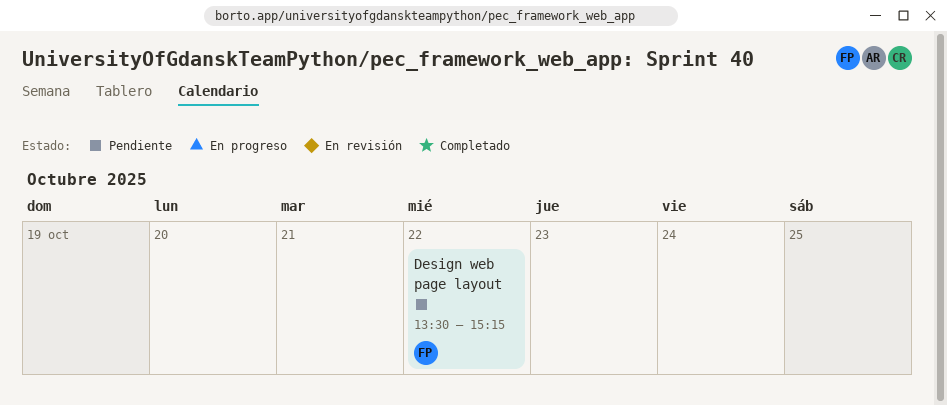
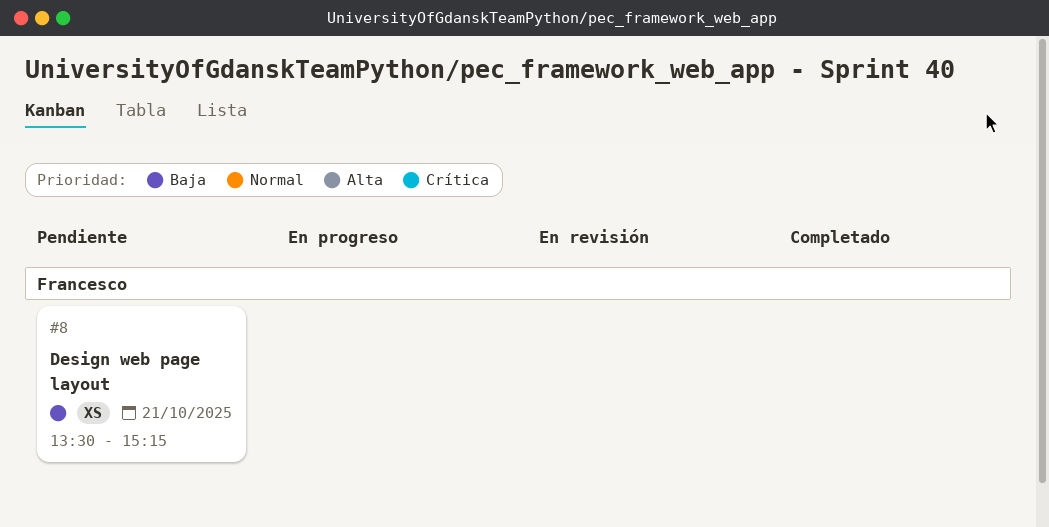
Design web page layout, day: Oct 22 -> Oct 21

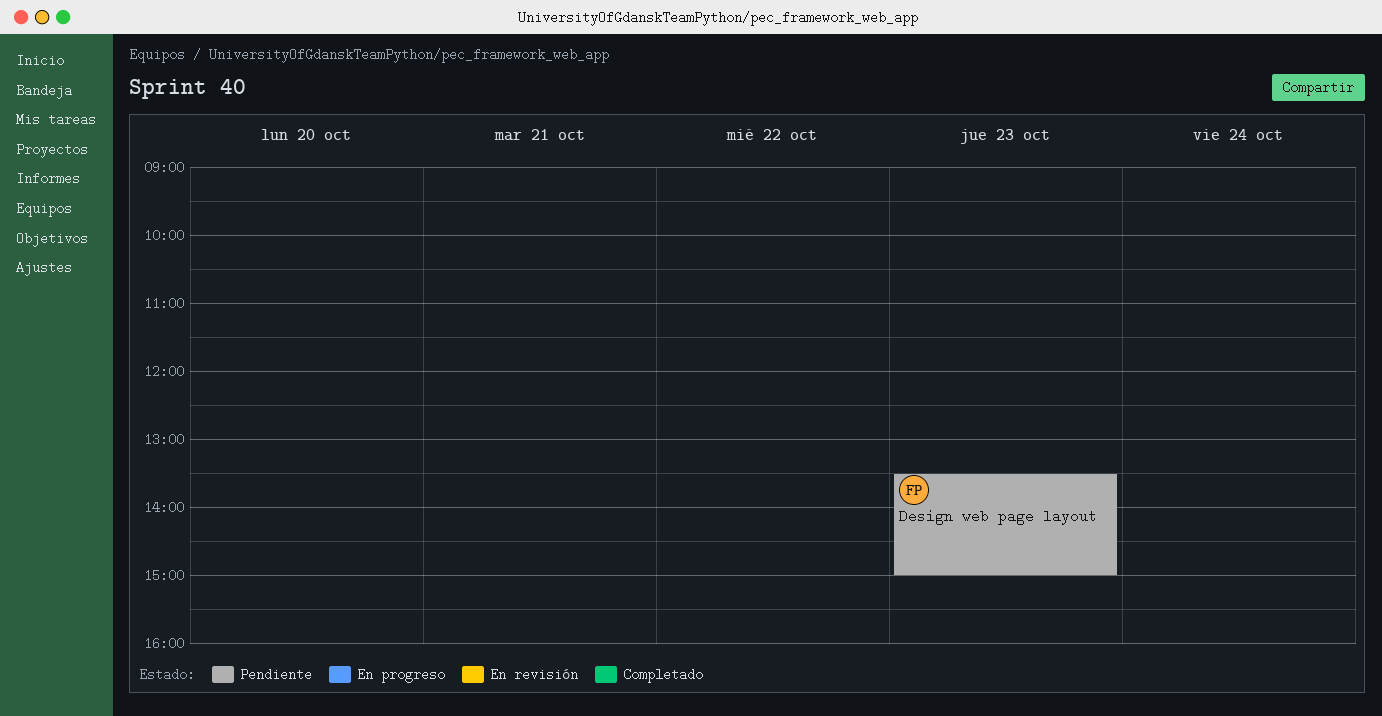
Design web page layout, day: Oct 21 -> Oct 23
Design web page layout, ends: 15:15 -> 15:00

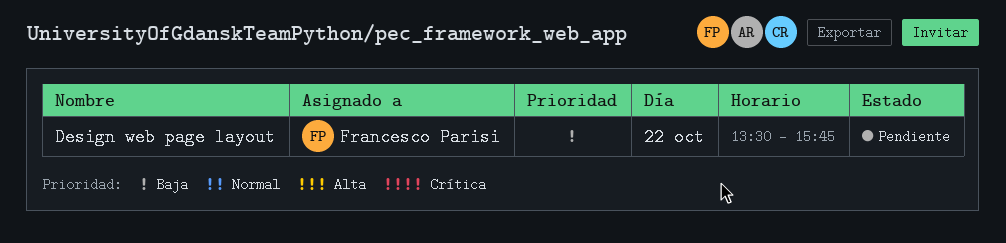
Design web page layout, day: Oct 23 -> Oct 22
Design web page layout, ends: 15:00 -> 15:45

